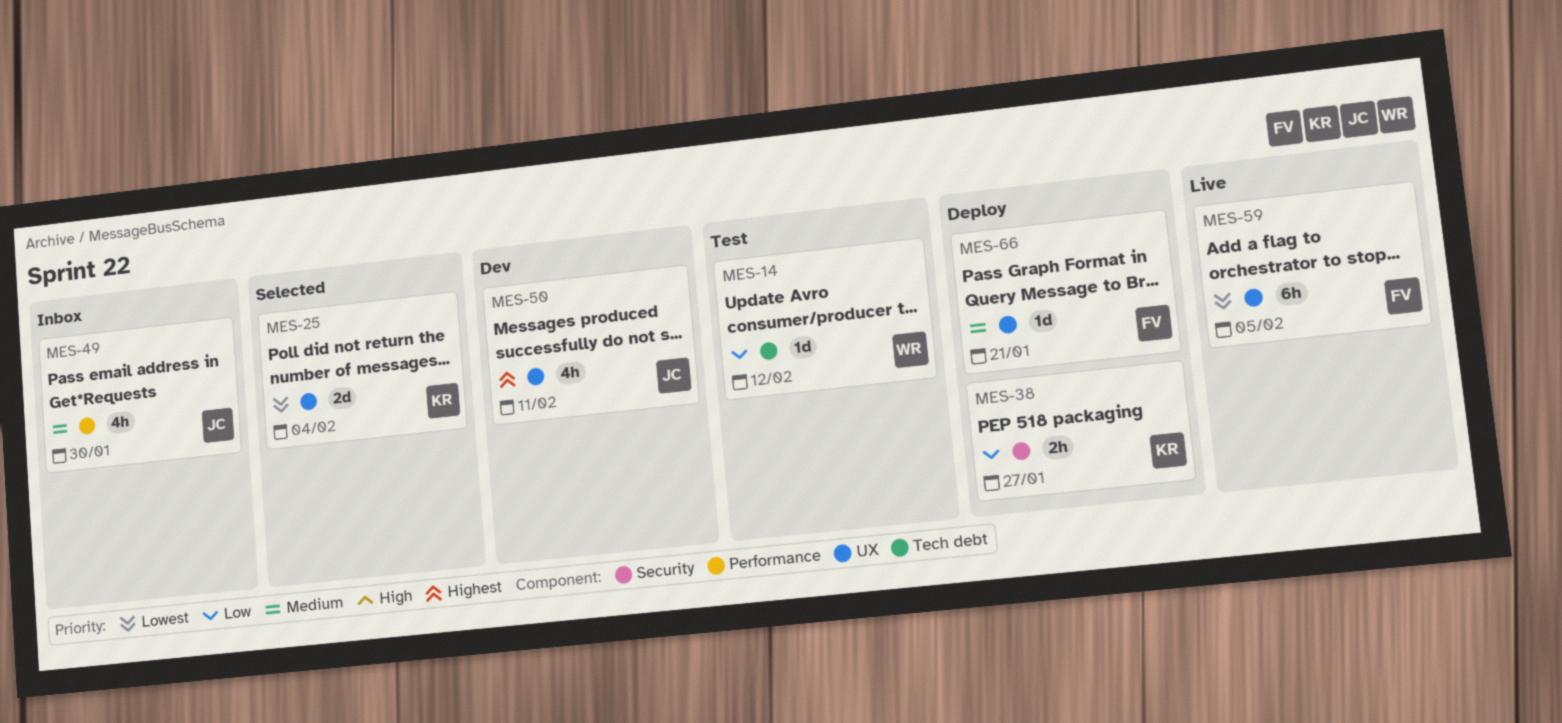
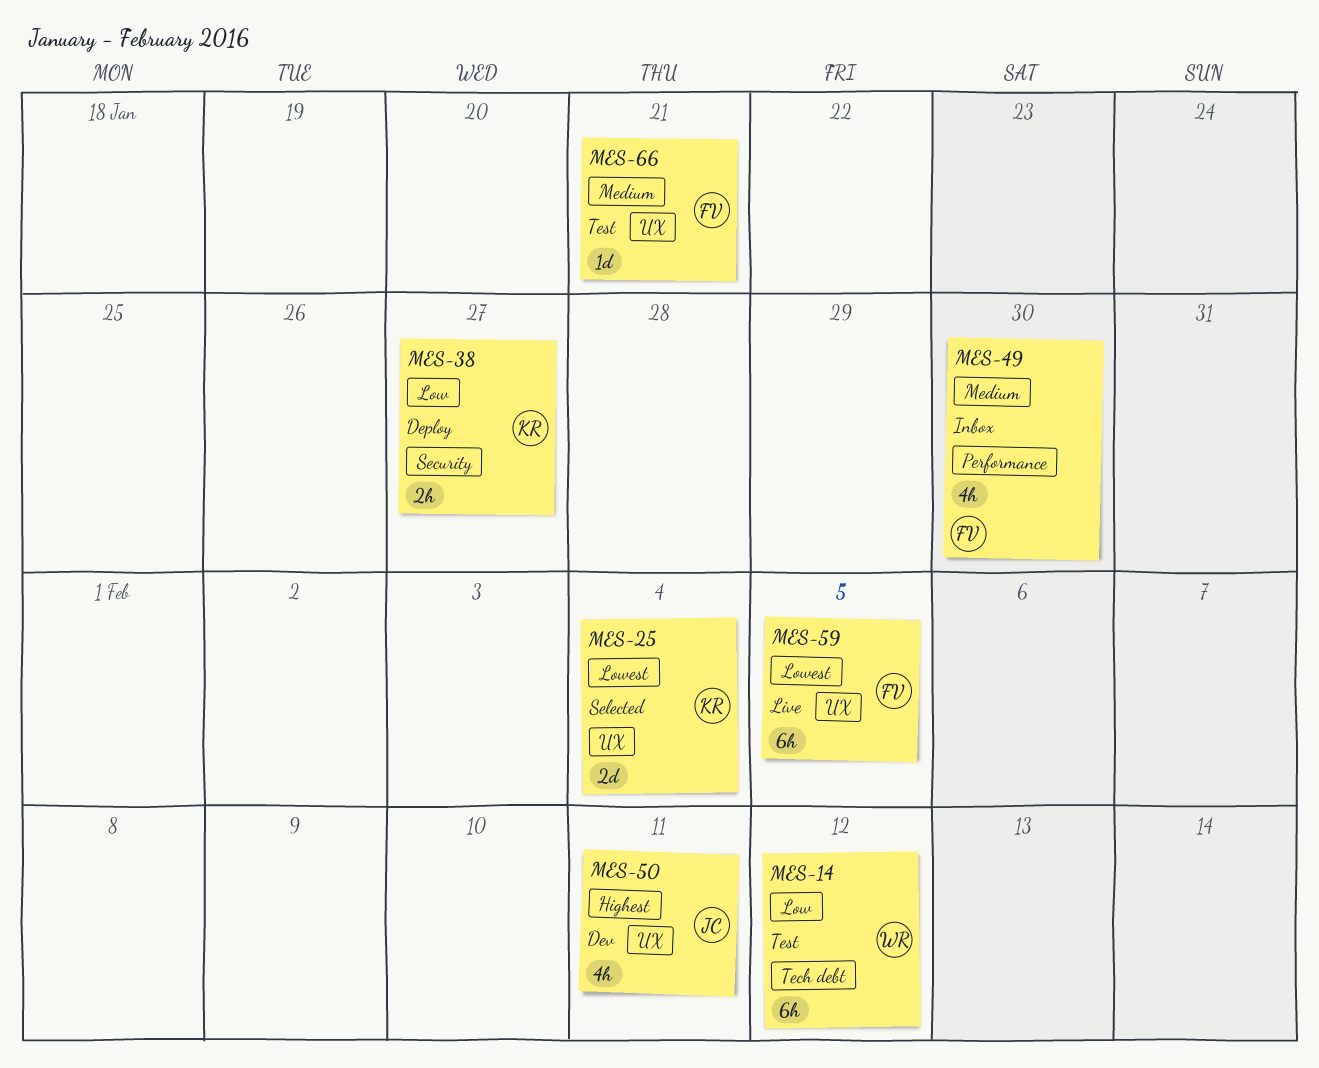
MES-14, estimate: 1d -> 6h
MES-49, owner: JC -> FV
MES-66, status: Deploy -> Test

